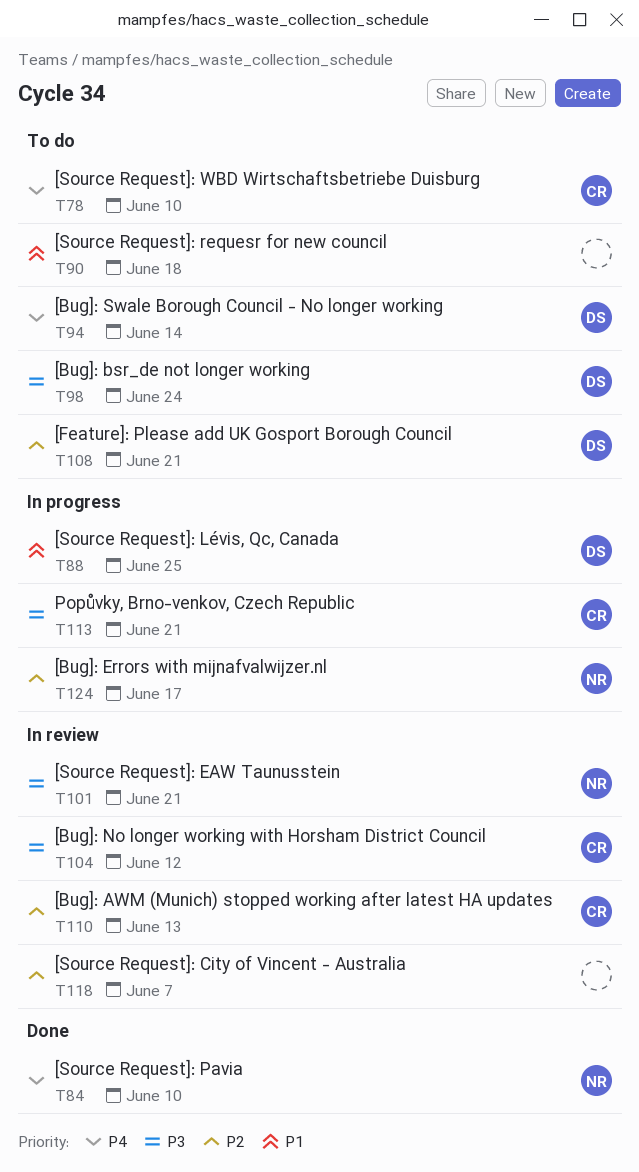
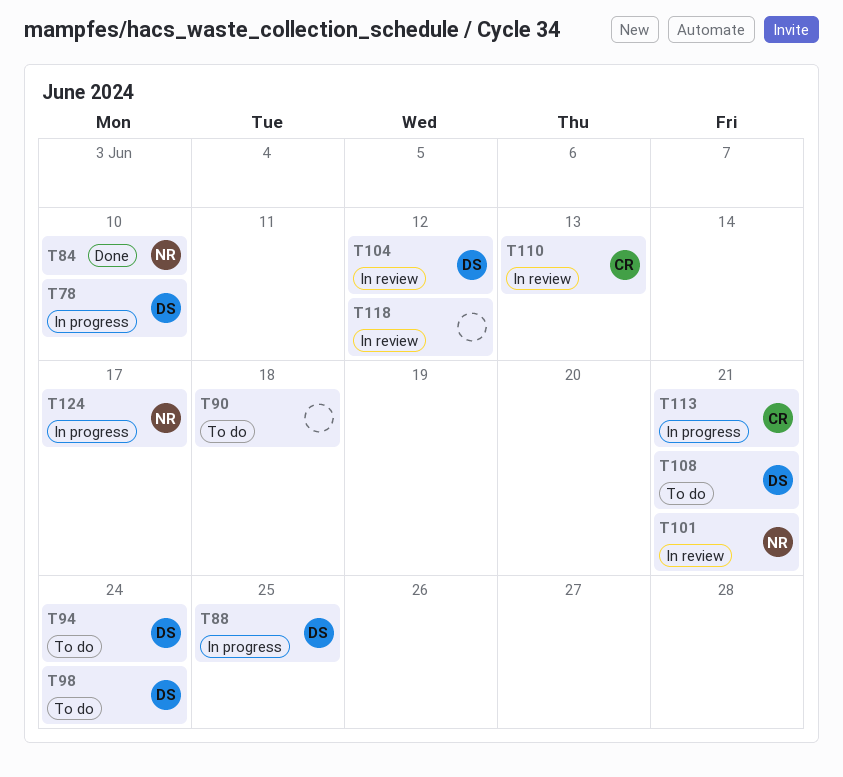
T78, status: To do -> In progress
T78, owner: CR -> DS
T94, due: Jun 14 -> Jun 24
T104, owner: CR -> DS
T118, due: Jun 7 -> Jun 12

